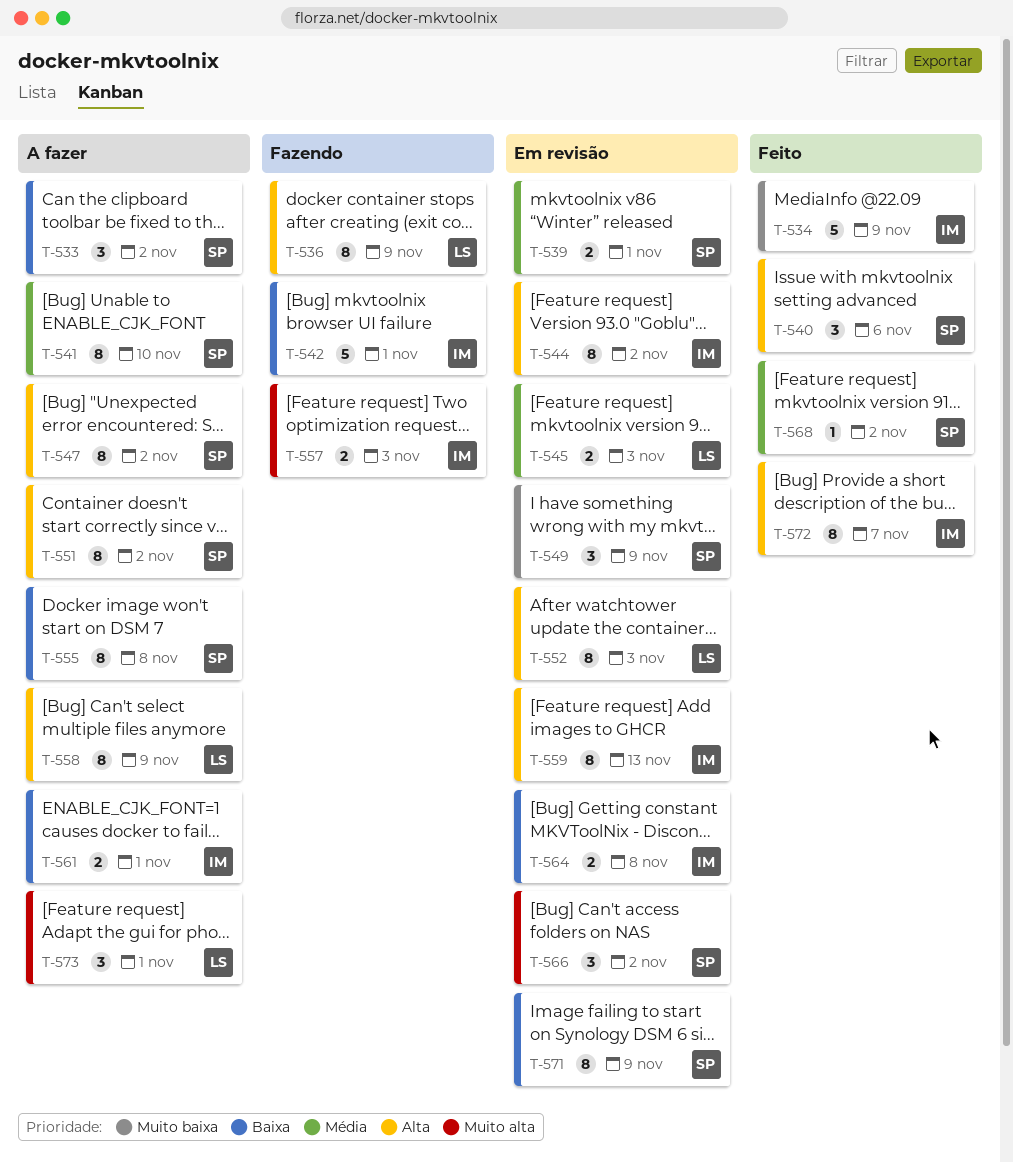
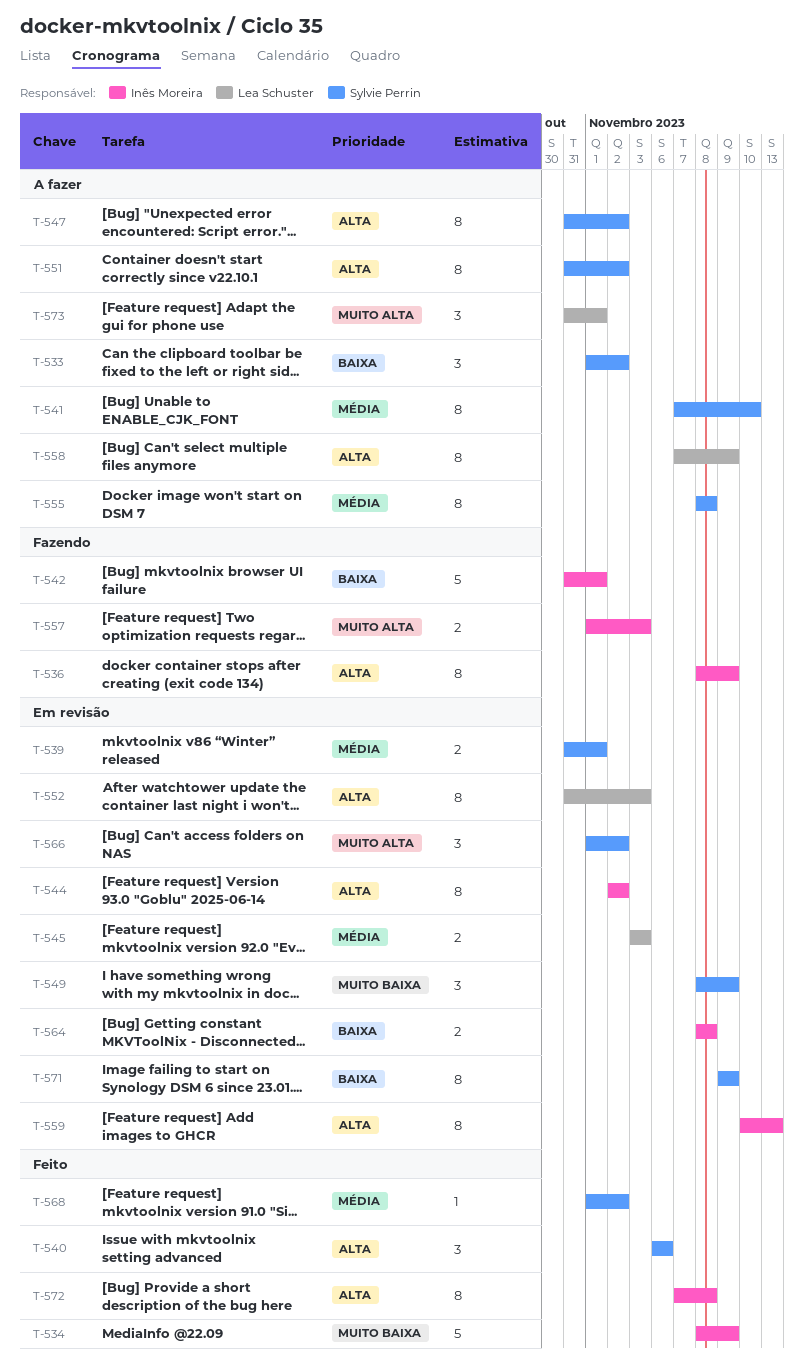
T-536, owner: Lea Schuster -> Inês Moreira
T-555, priority: Baixa -> Média
T-561: present -> none
T-572, due: Nov 7 -> Nov 8

